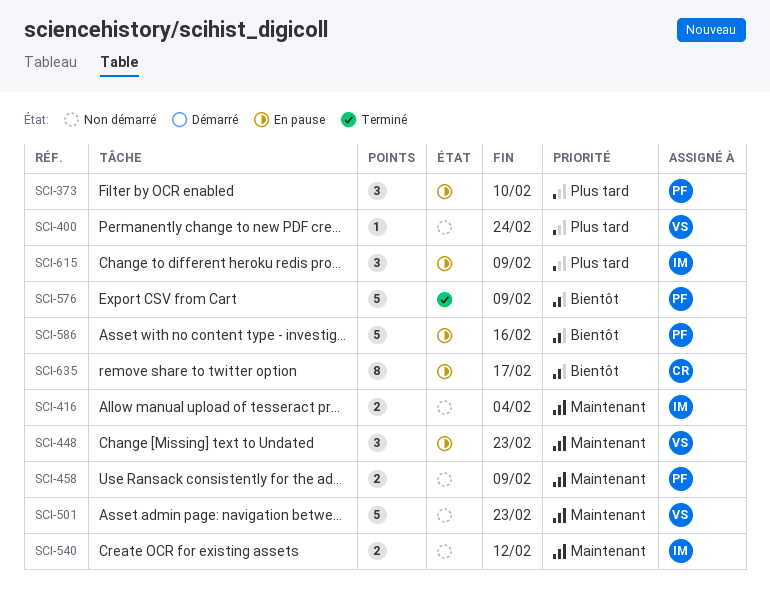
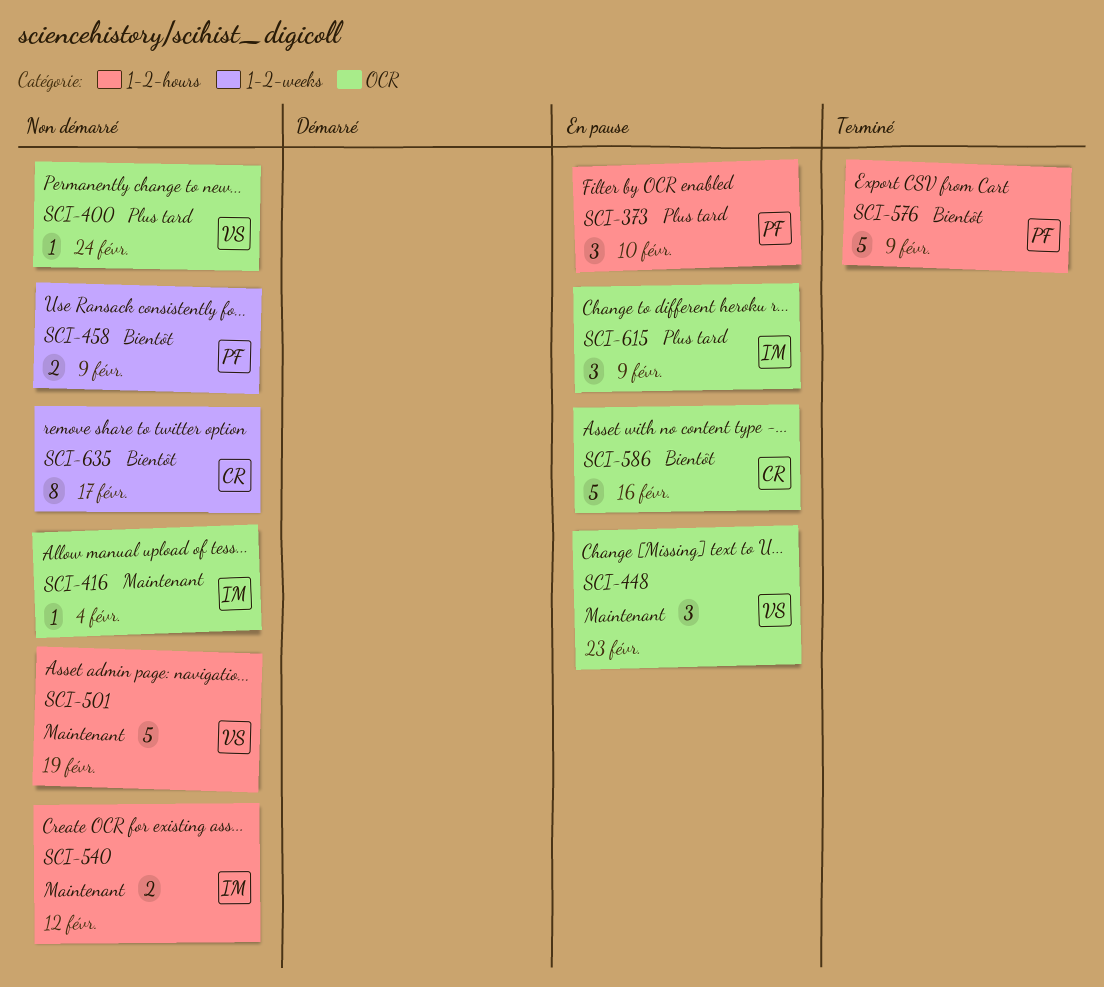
SCI-416, estimate: 2 -> 1
SCI-458, priority: Maintenant -> Bientôt
SCI-501, due: Feb 23 -> Feb 19
SCI-586, owner: PF -> CR
SCI-635, status: En pause -> Non démarré

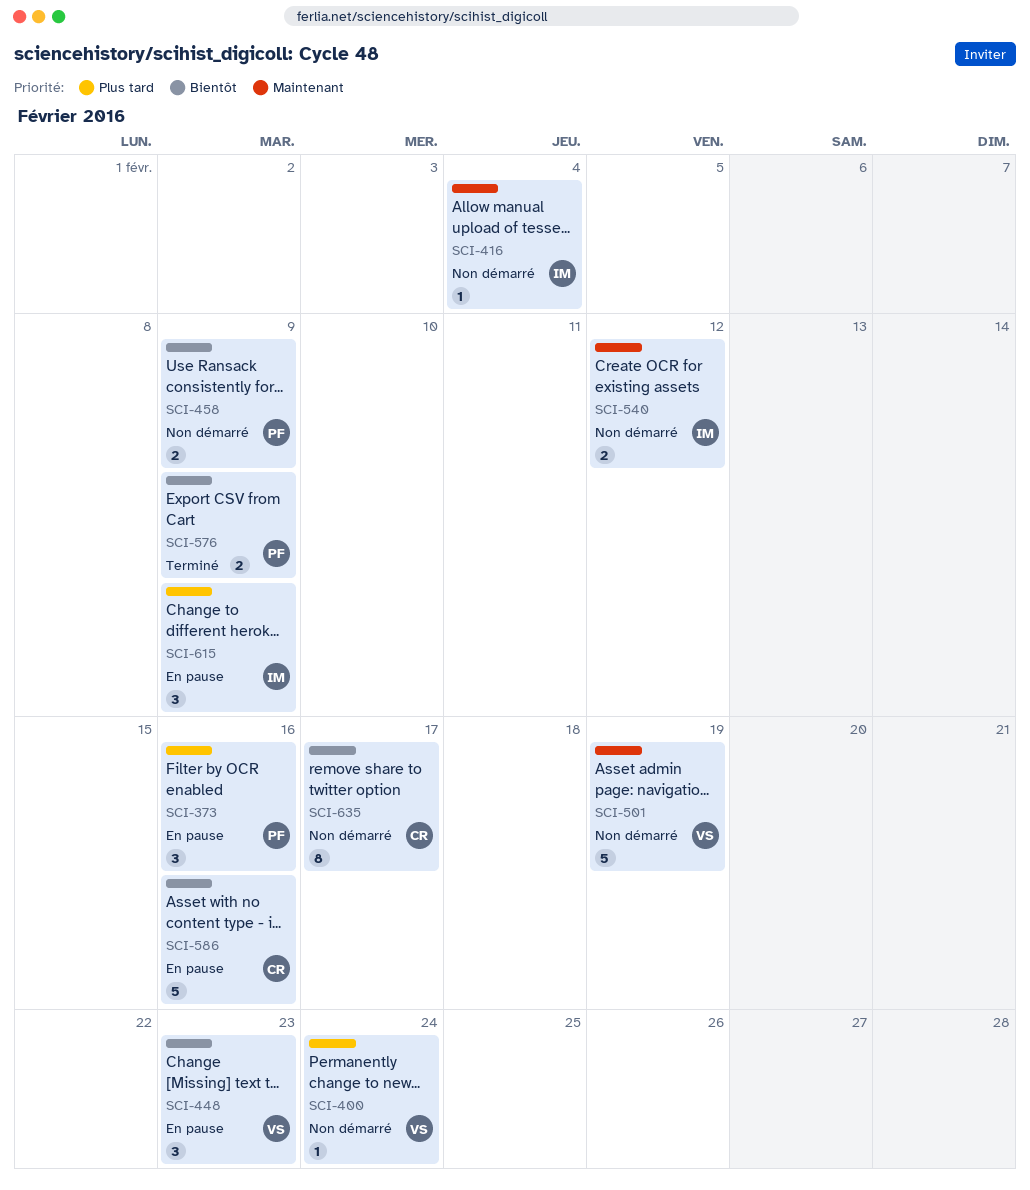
SCI-373, due: Feb 10 -> Feb 16
SCI-448, priority: Maintenant -> Bientôt
SCI-576, estimate: 5 -> 2

